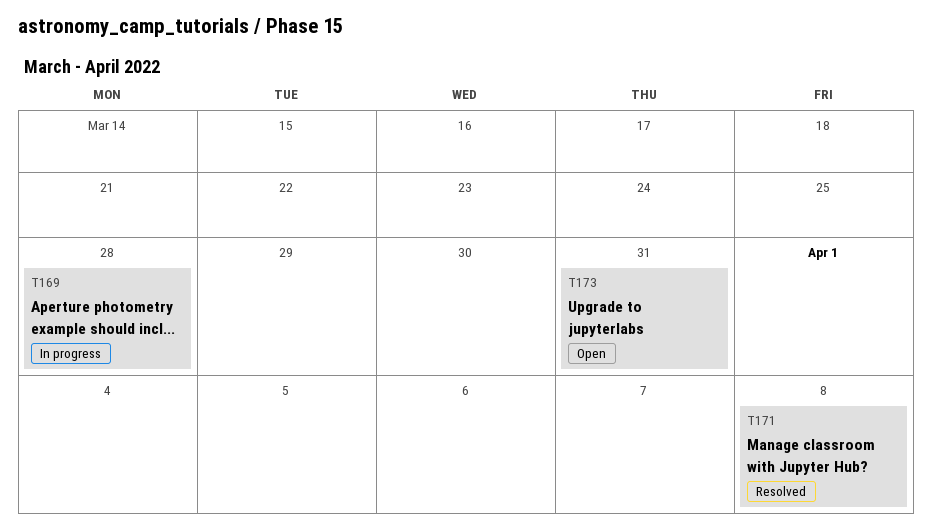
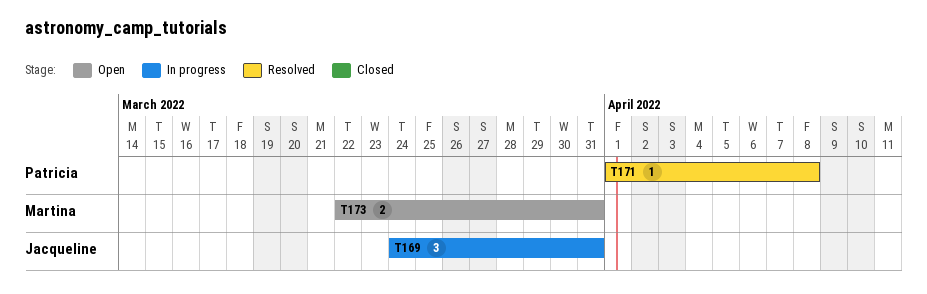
T169, due: Mar 28 -> Mar 31

